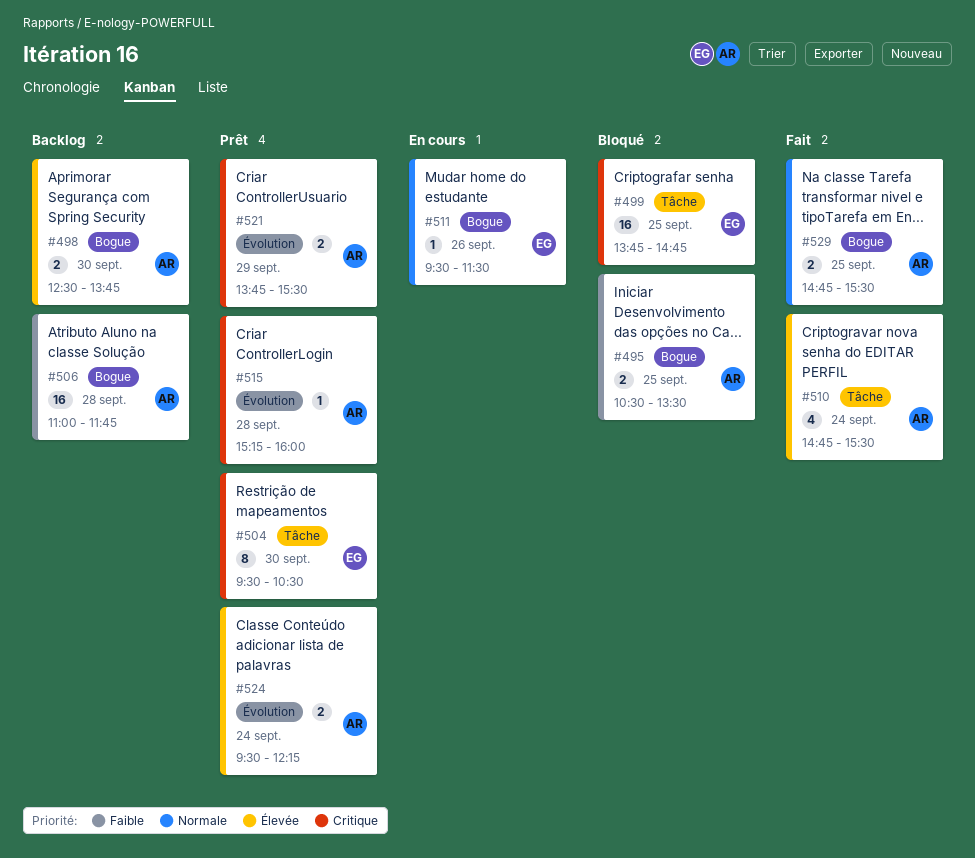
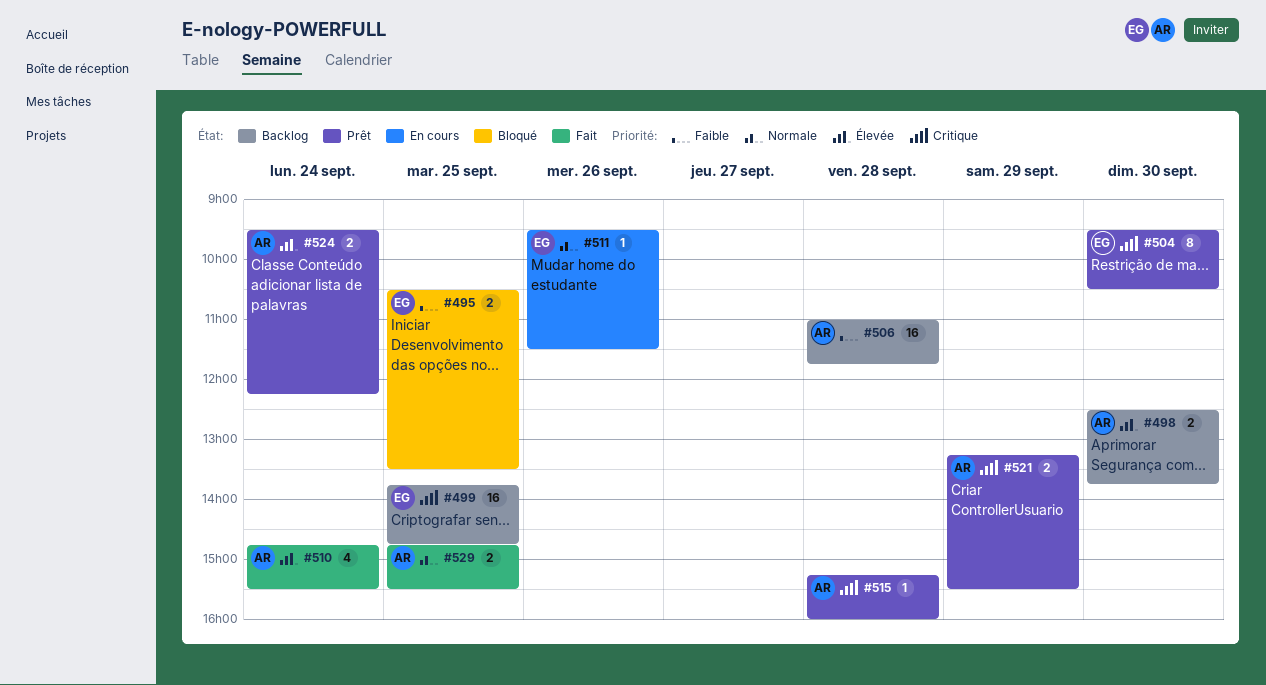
#495, owner: AR -> EG
#499, status: Bloqué -> Backlog
#521, begins: 13:45 -> 13:15

